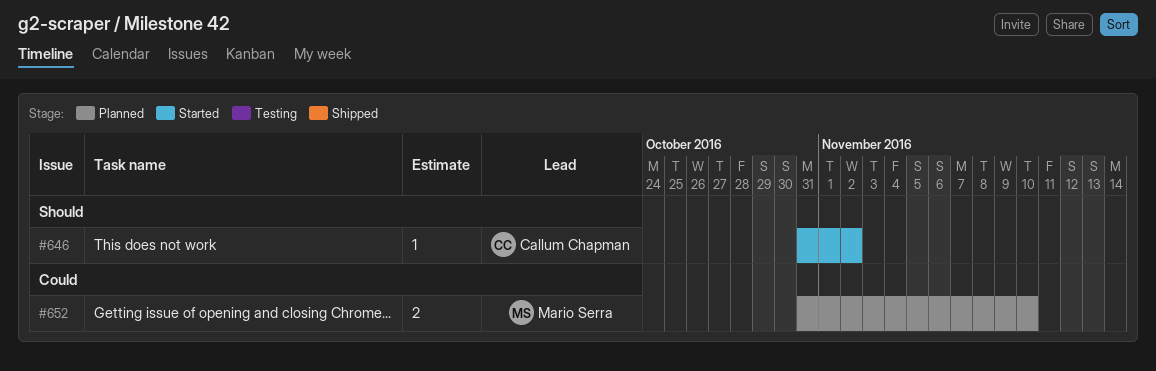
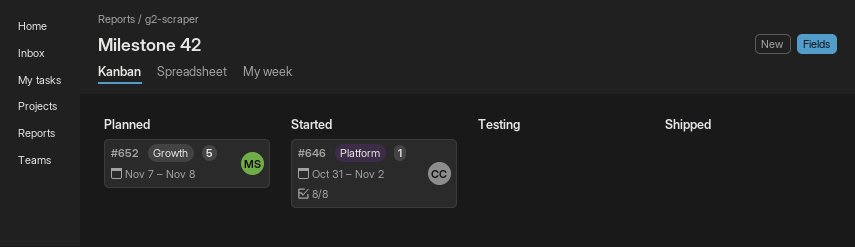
#652, estimate: 2 -> 5
#652, start: Oct 31 -> Nov 7
#652, due: Nov 10 -> Nov 8

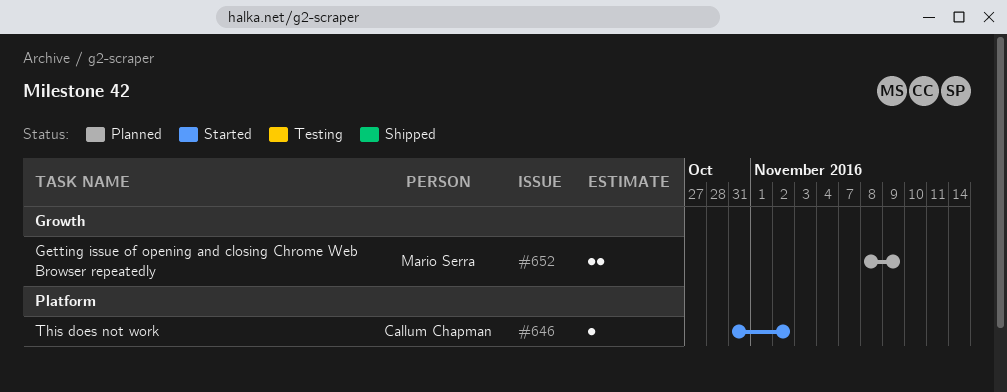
#652, estimate: 5 -> 2
#652, start: Nov 7 -> Nov 8
#652, due: Nov 8 -> Nov 9

